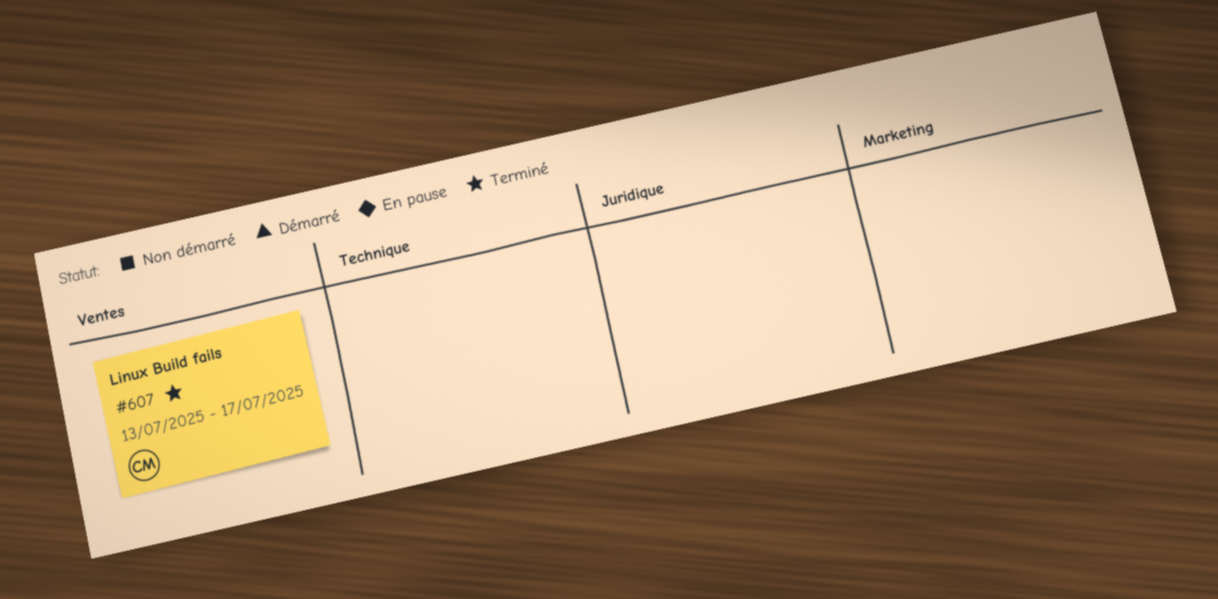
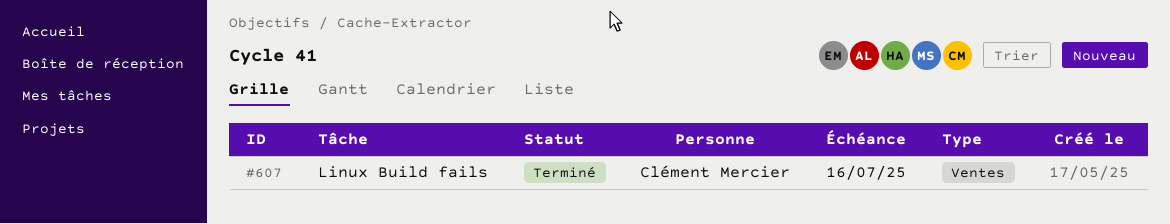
#607, due: Jul 17 -> Jul 16

